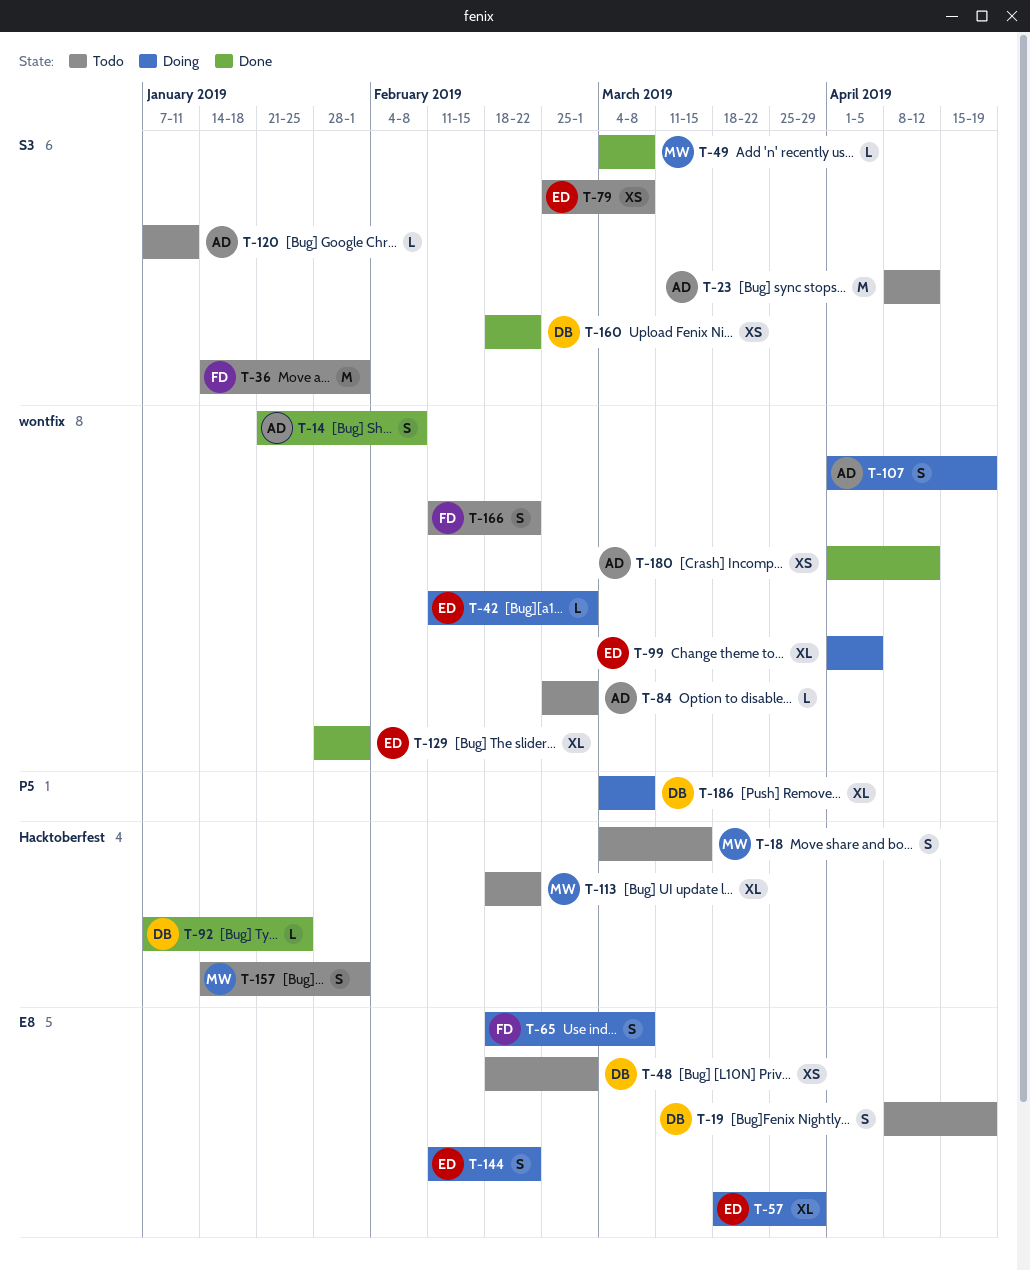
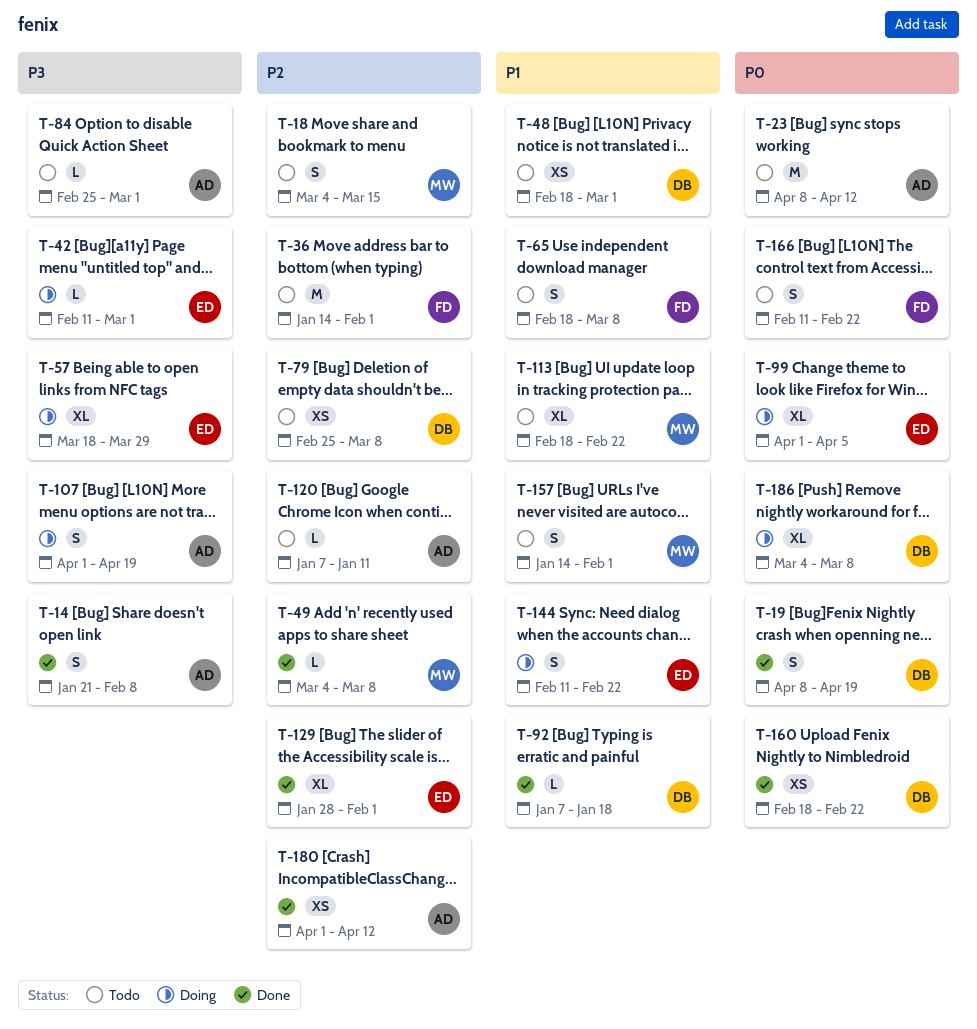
T-19, status: Todo -> Done
T-65, status: Doing -> Todo
T-79, owner: ED -> DB
T-92, due: Jan 25 -> Jan 18

